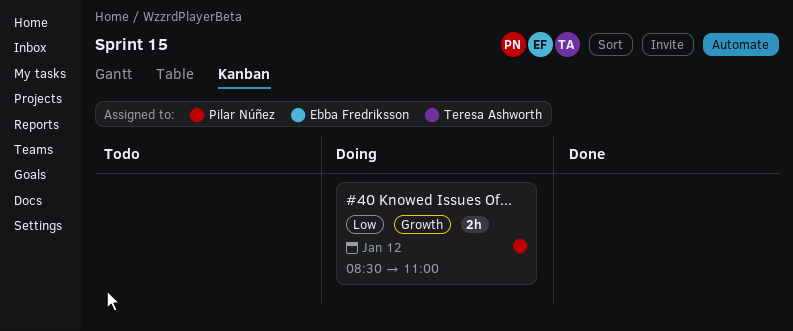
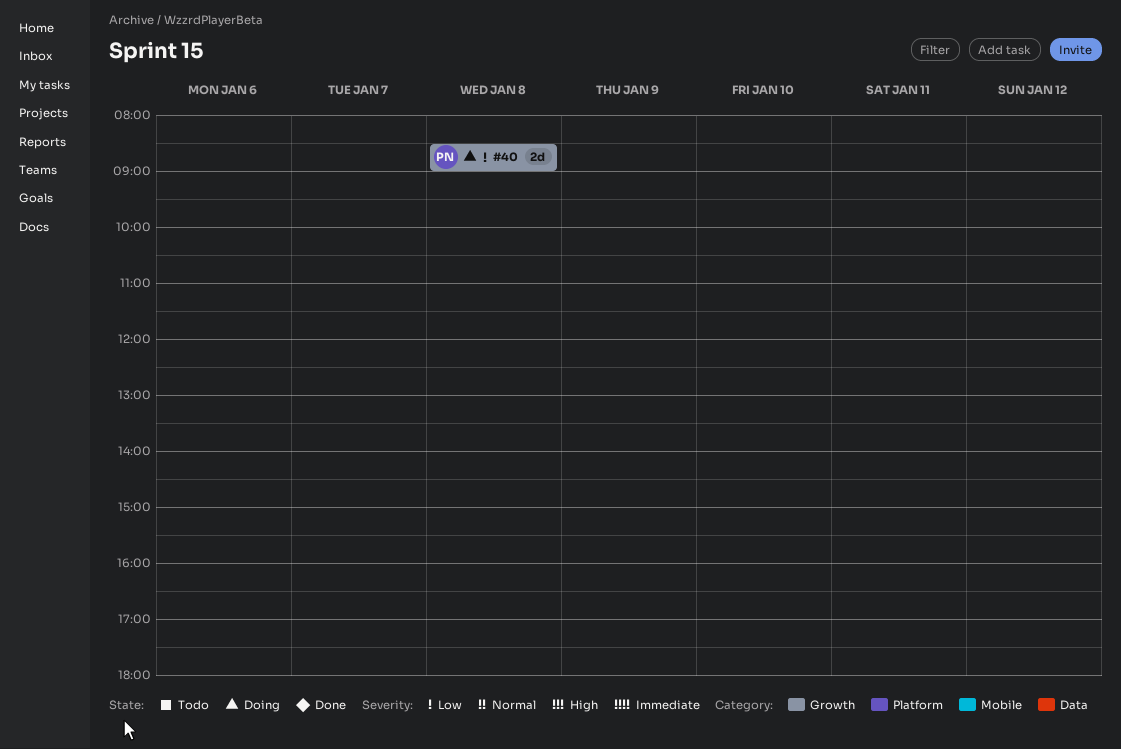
#40, estimate: 2h -> 2d
#40, day: Jan 12 -> Jan 8
#40, ends: 11:00 -> 09:00

